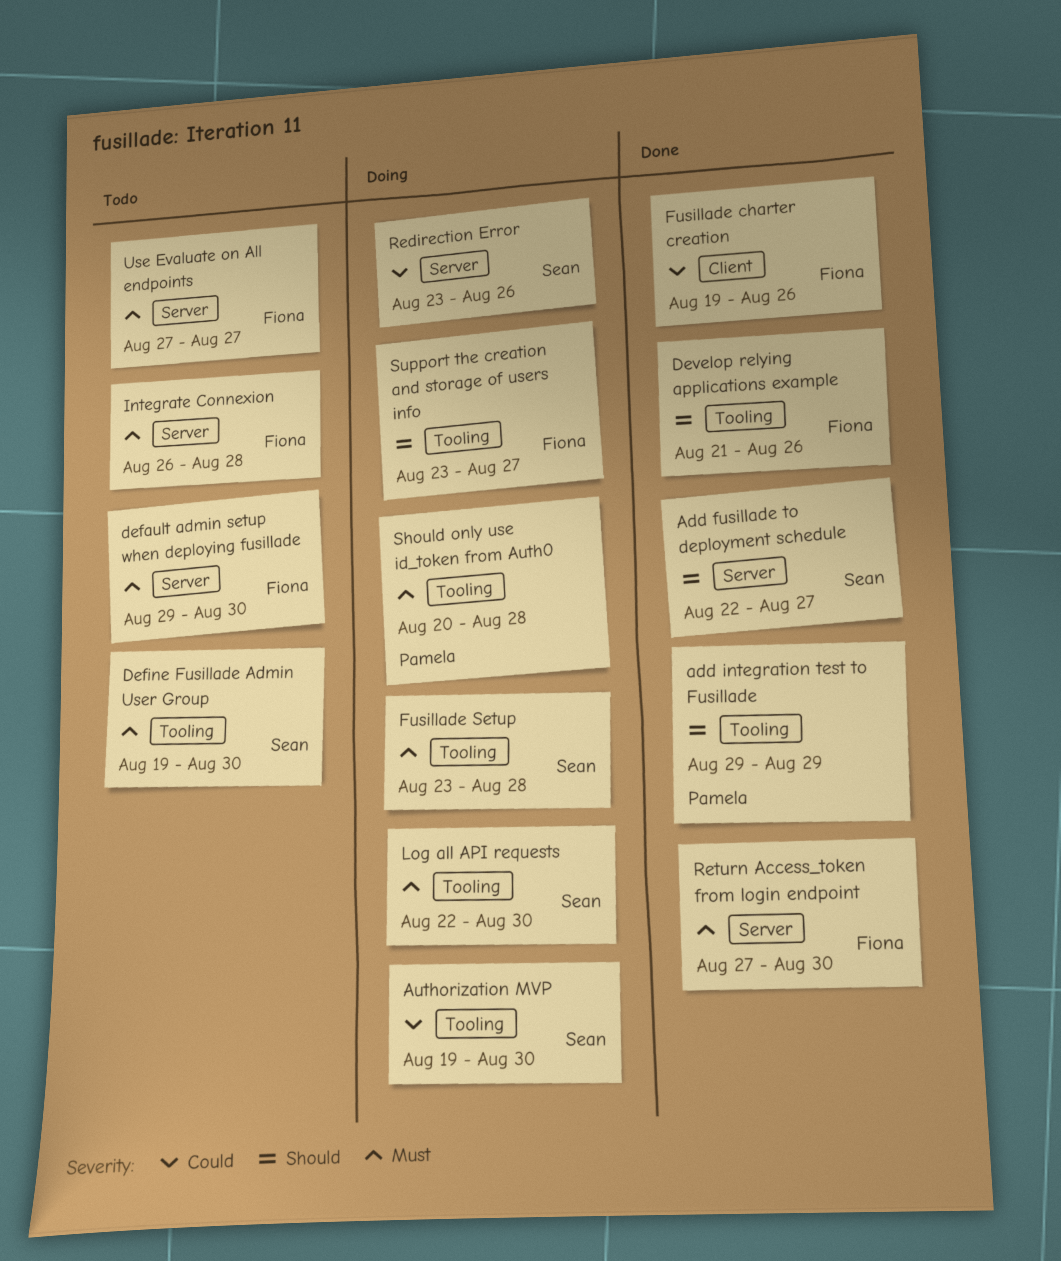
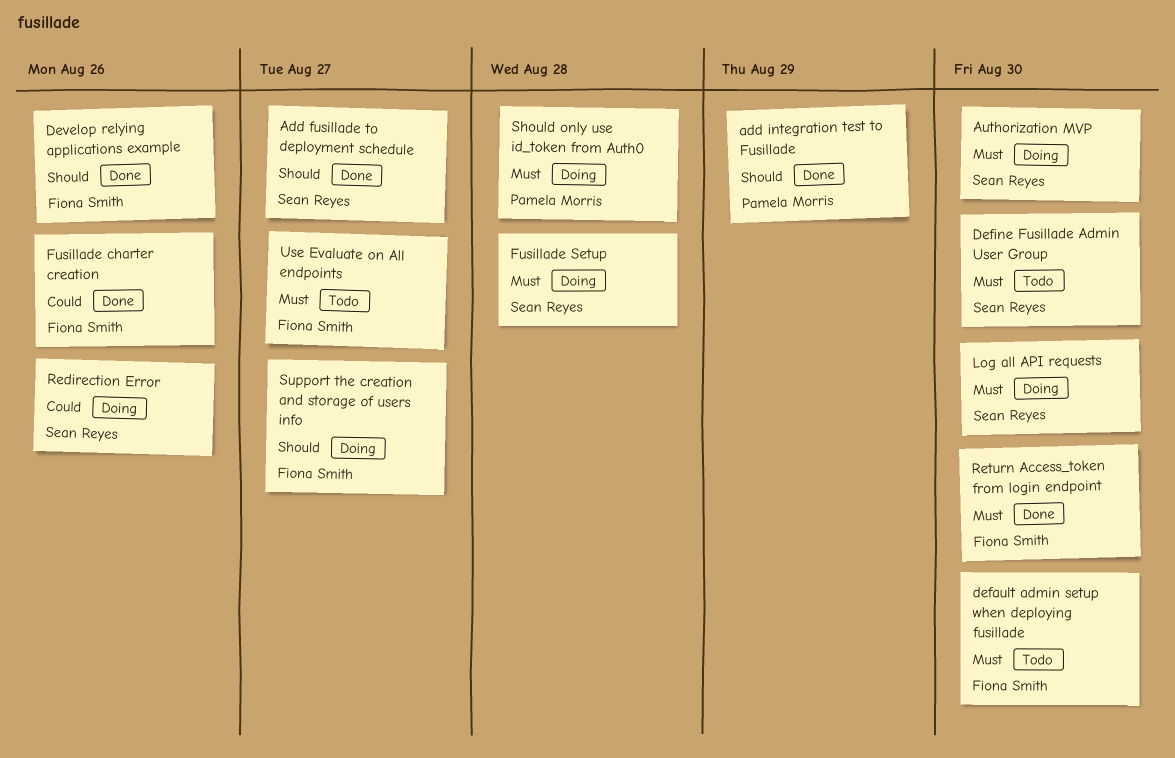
Authorization MVP, priority: Could -> Must
Integrate Connexion: present -> none

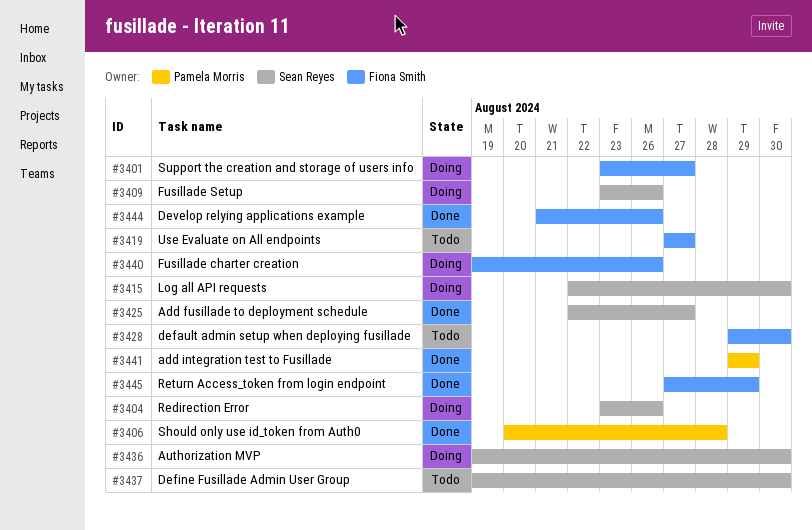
Fusillade charter creation, status: Done -> Doing
Fusillade Setup, due: Aug 28 -> Aug 26
Return Access_token from login endpoint, due: Aug 30 -> Aug 29
Should only use id_token from Auth0, status: Doing -> Done

